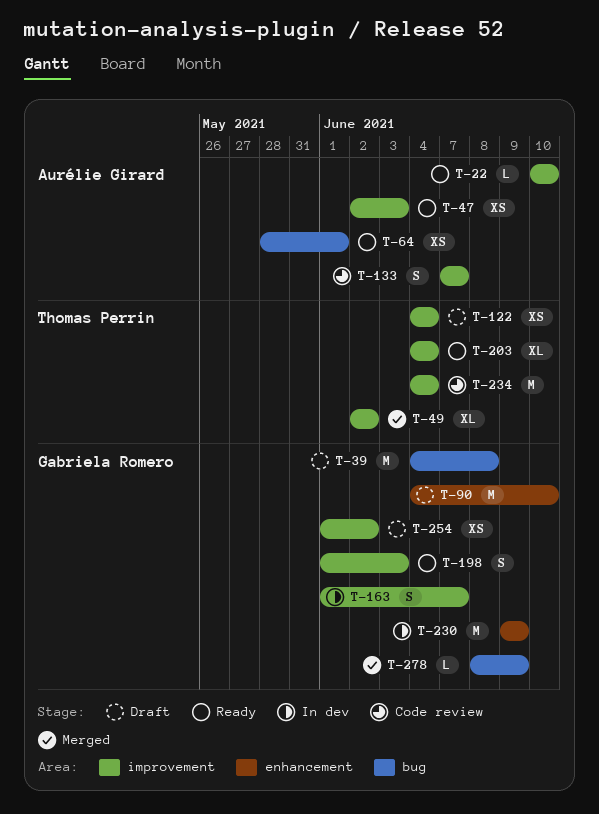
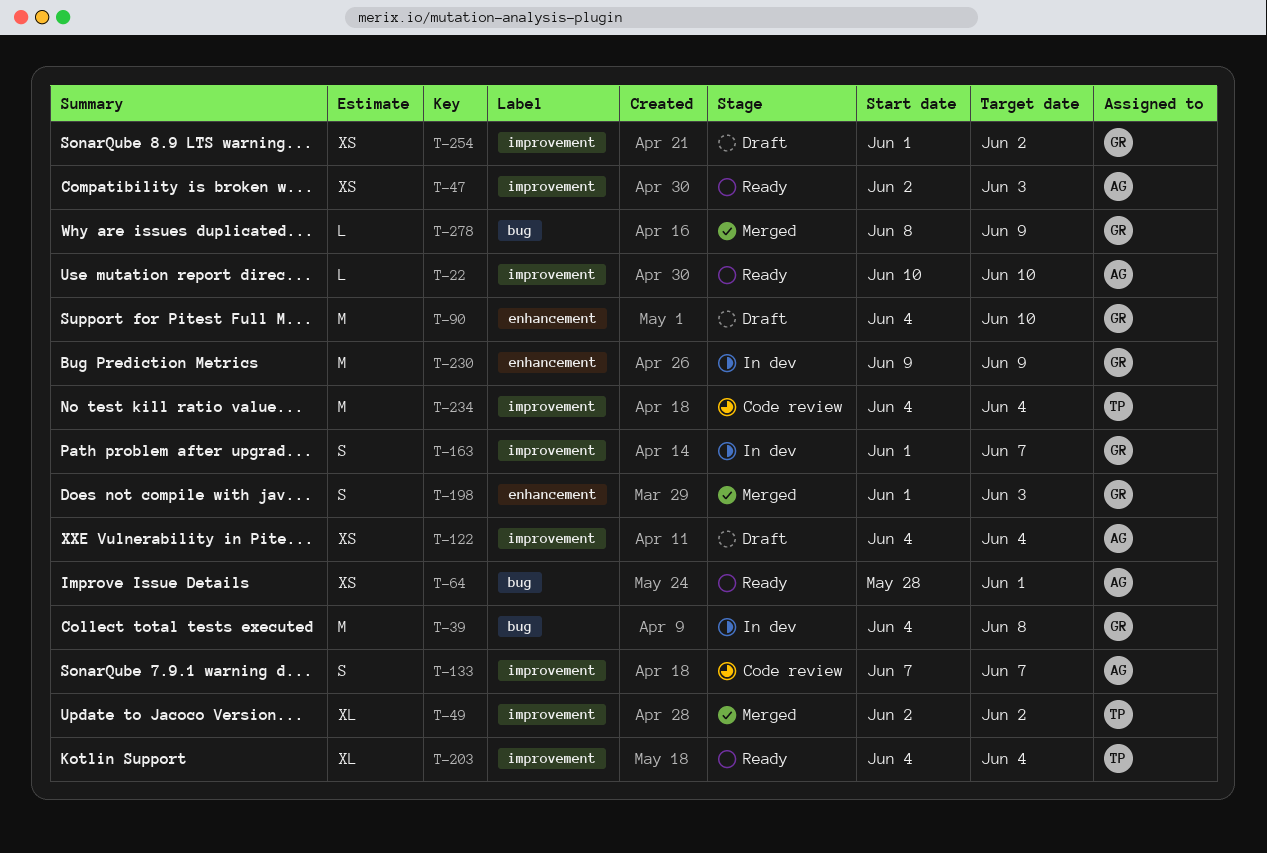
T-39, status: Draft -> In dev
T-122, owner: Thomas Perrin -> Aurélie Girard
T-198, status: Ready -> Merged
T-198, label: improvement -> enhancement

